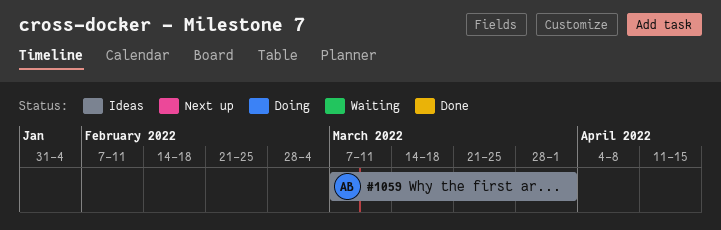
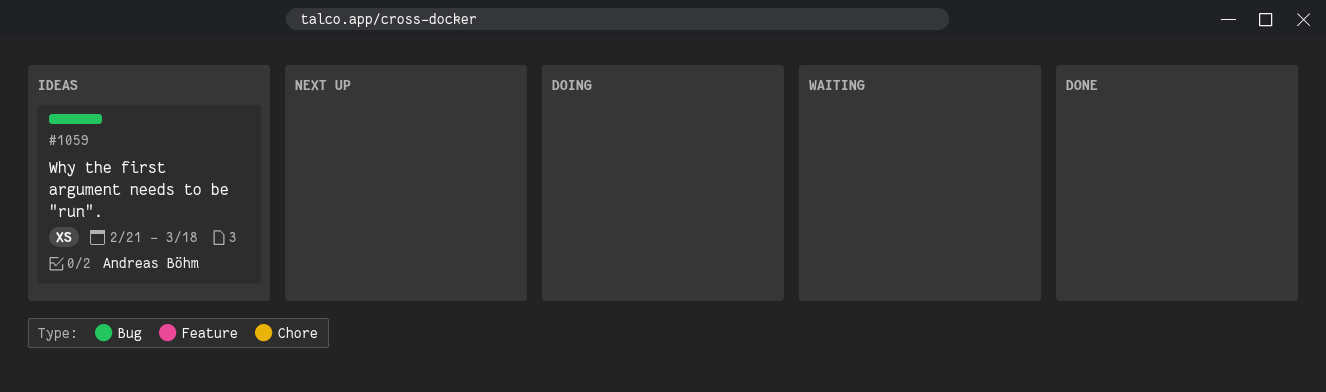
#1059, start: Mar 7 -> Feb 21
#1059, due: Apr 1 -> Mar 18

